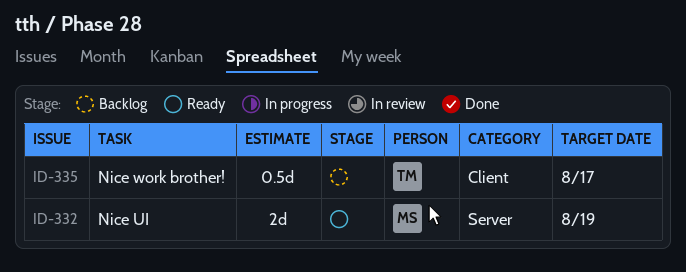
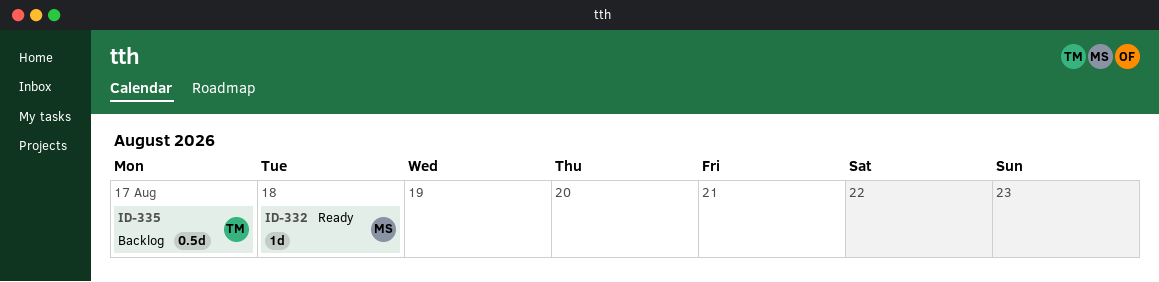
ID-332, estimate: 2d -> 1d
ID-332, due: Aug 19 -> Aug 18

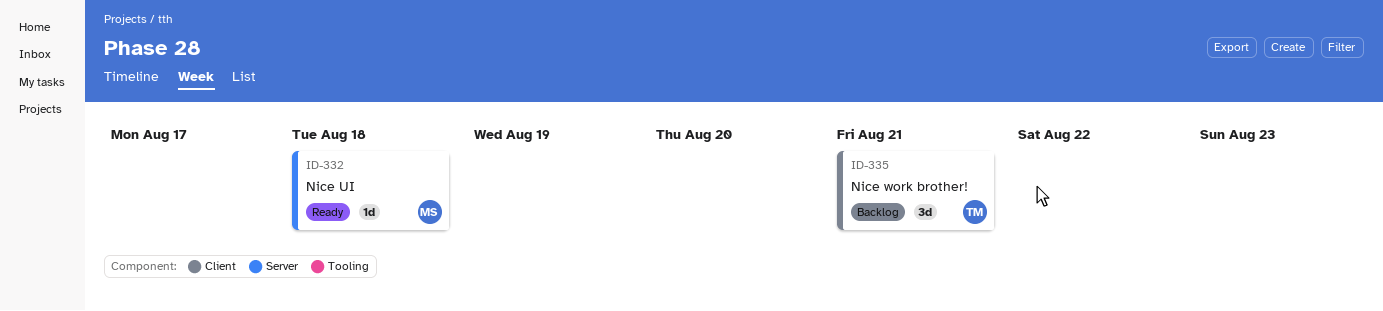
ID-335, estimate: 0.5d -> 3d
ID-335, due: Aug 17 -> Aug 21

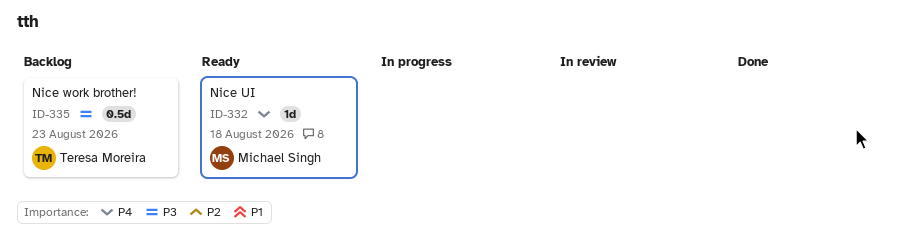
ID-335, estimate: 3d -> 0.5d
ID-335, due: Aug 21 -> Aug 23

